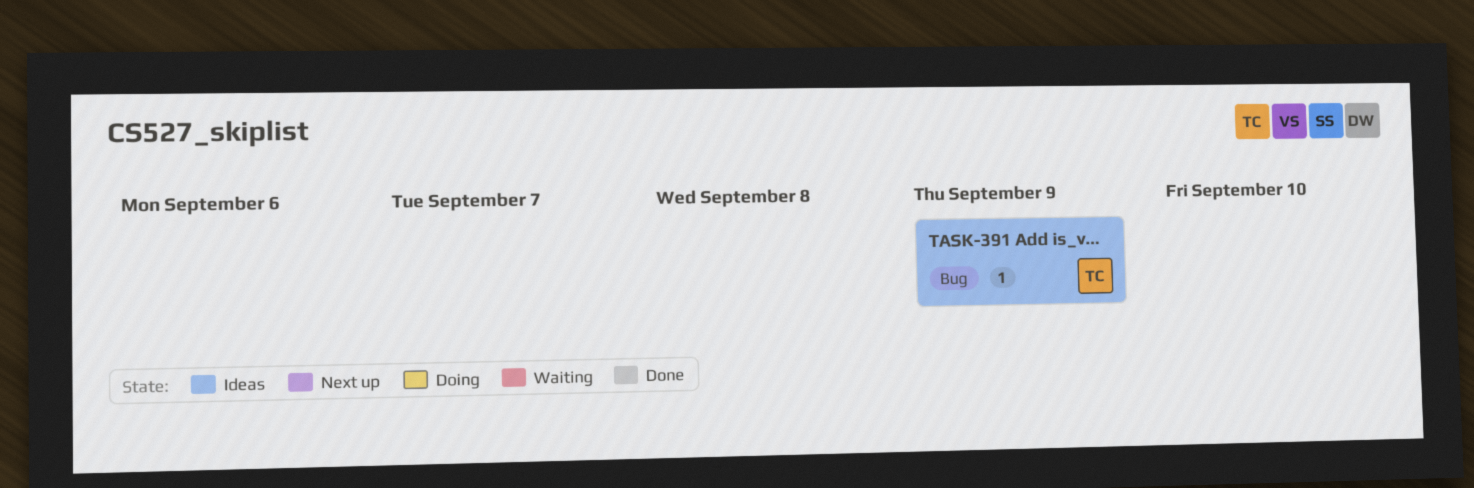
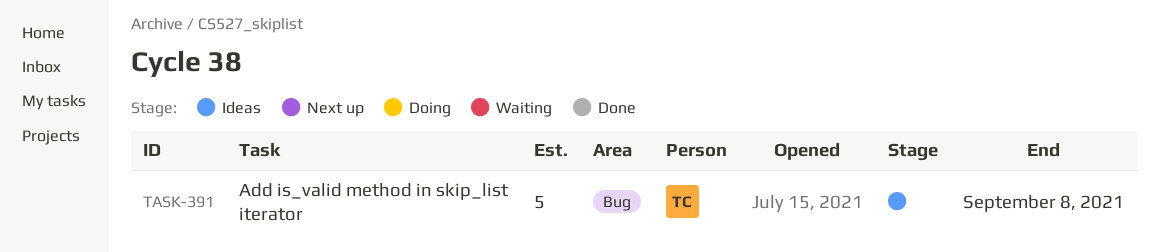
TASK-391, estimate: 1 -> 5
TASK-391, due: Sep 9 -> Sep 8

